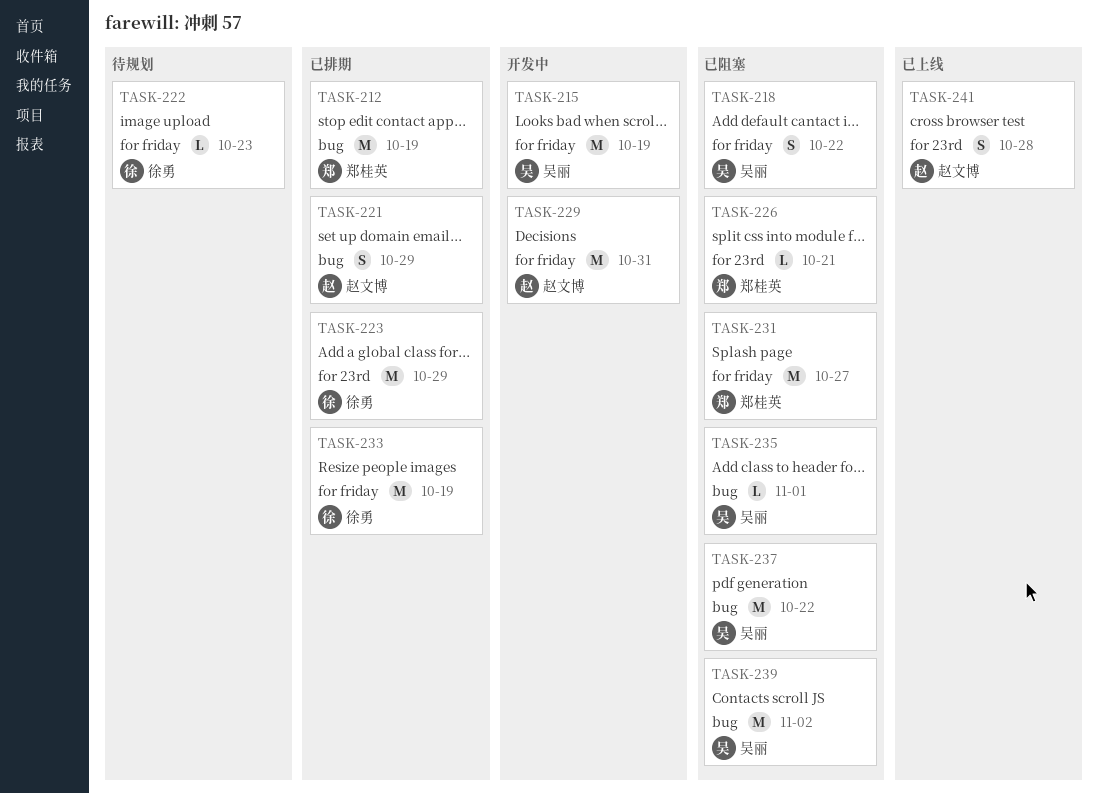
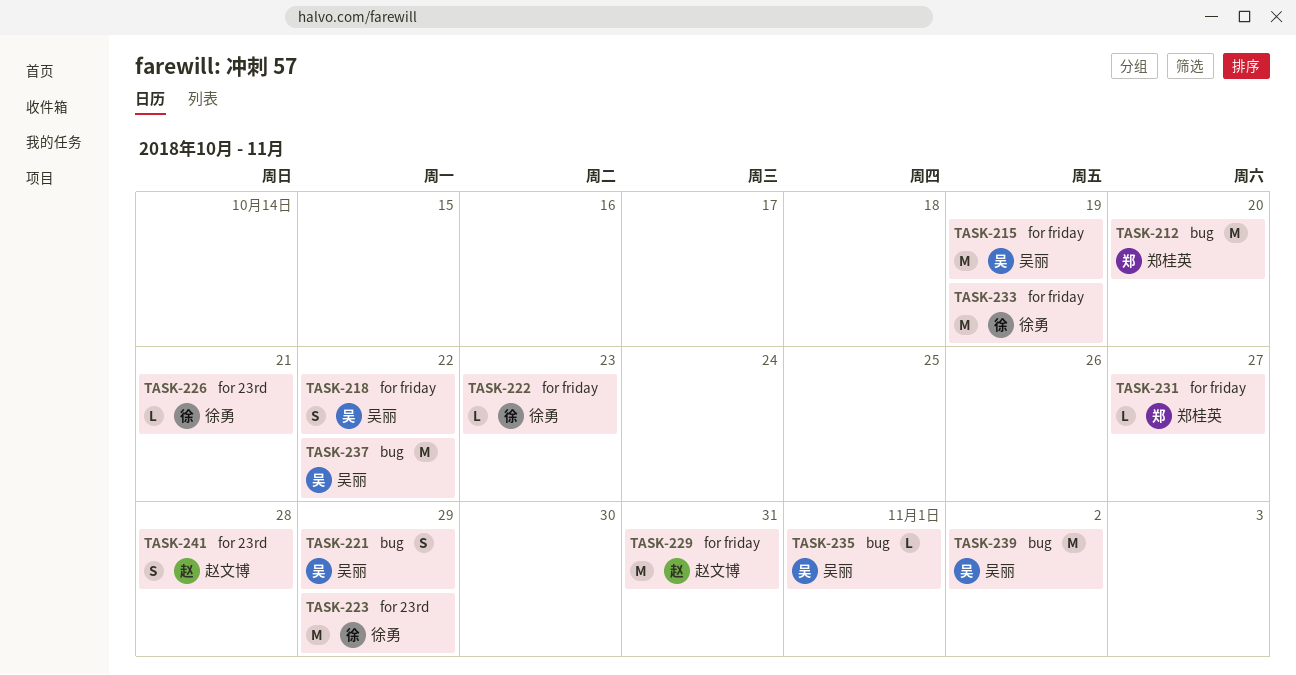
TASK-212, due: Oct 19 -> Oct 20
TASK-221, owner: 赵文博 -> 吴丽
TASK-226, owner: 郑桂英 -> 徐勇
TASK-231, estimate: M -> L

